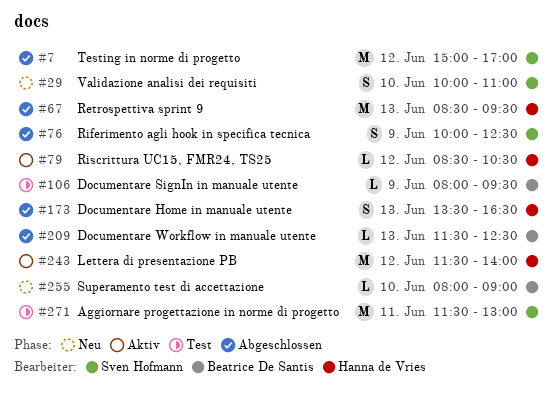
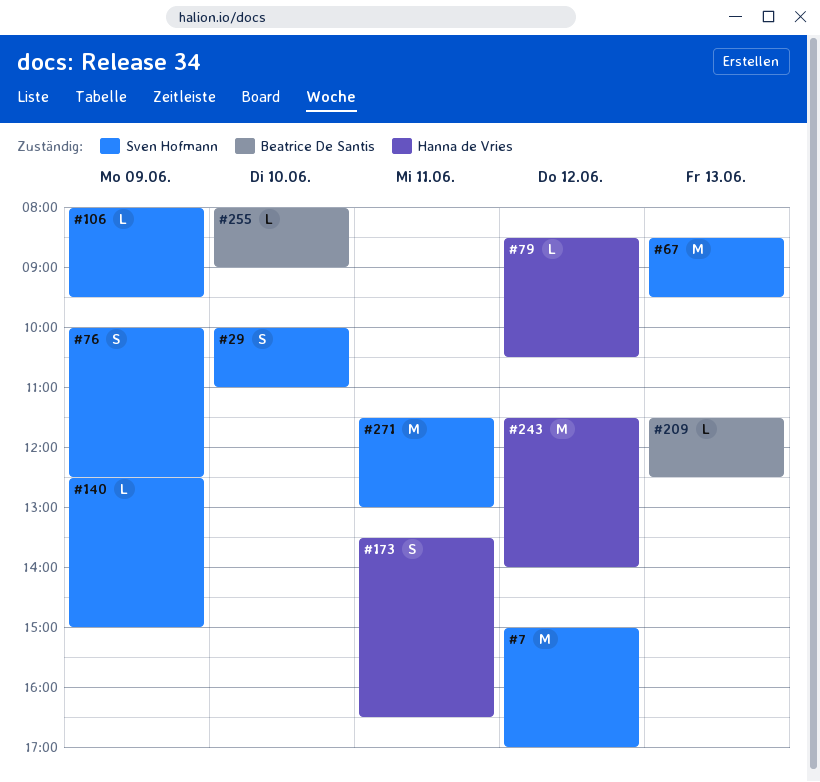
#67, owner: Hanna de Vries -> Sven Hofmann
#106, owner: Beatrice De Santis -> Sven Hofmann
#140: none -> present
#173, day: Jun 13 -> Jun 11

